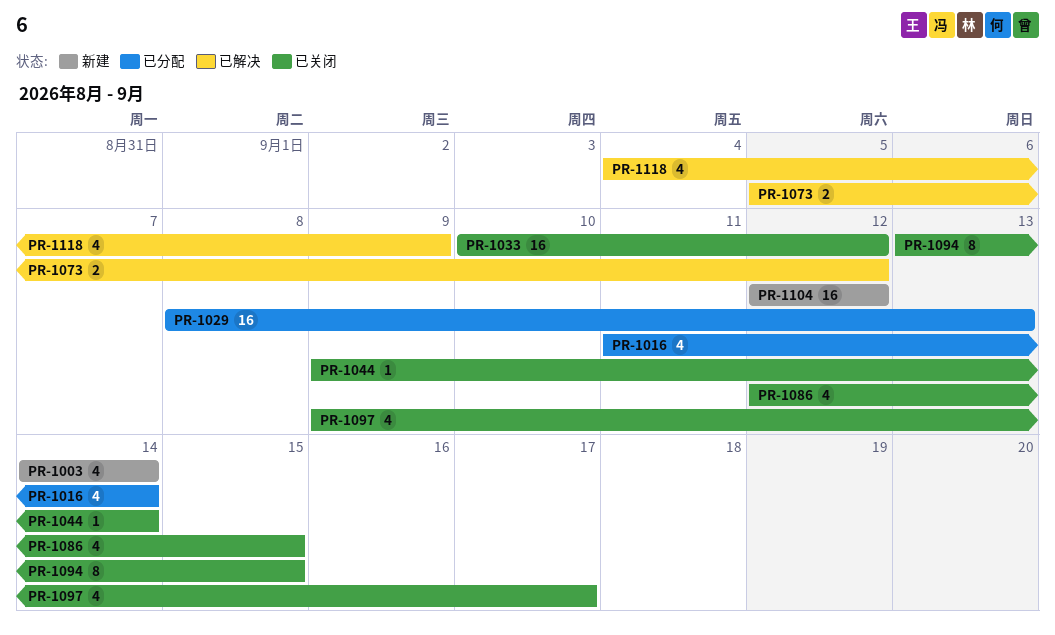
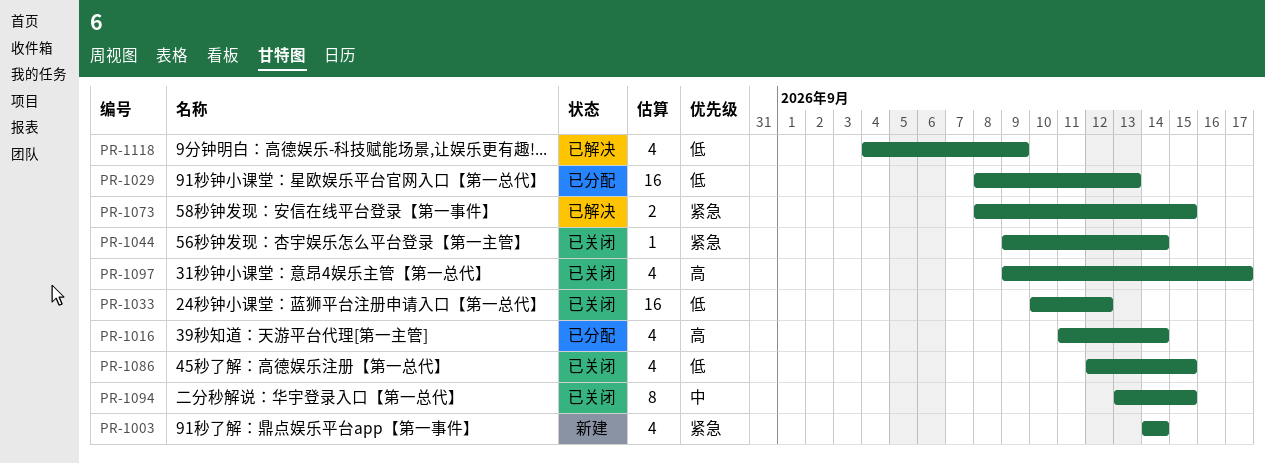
PR-1073, start: Sep 5 -> Sep 8
PR-1073, due: Sep 12 -> Sep 15
PR-1104: present -> none

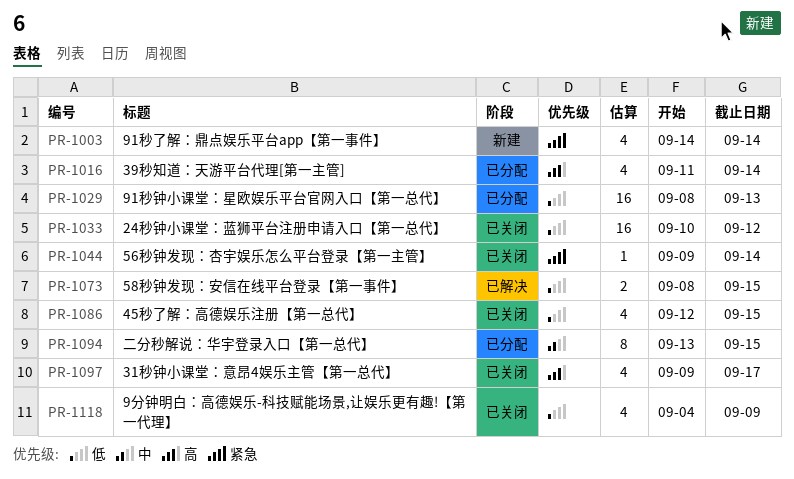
PR-1073, priority: 紧急 -> 低
PR-1094, status: 已关闭 -> 已分配
PR-1118, status: 已解决 -> 已关闭

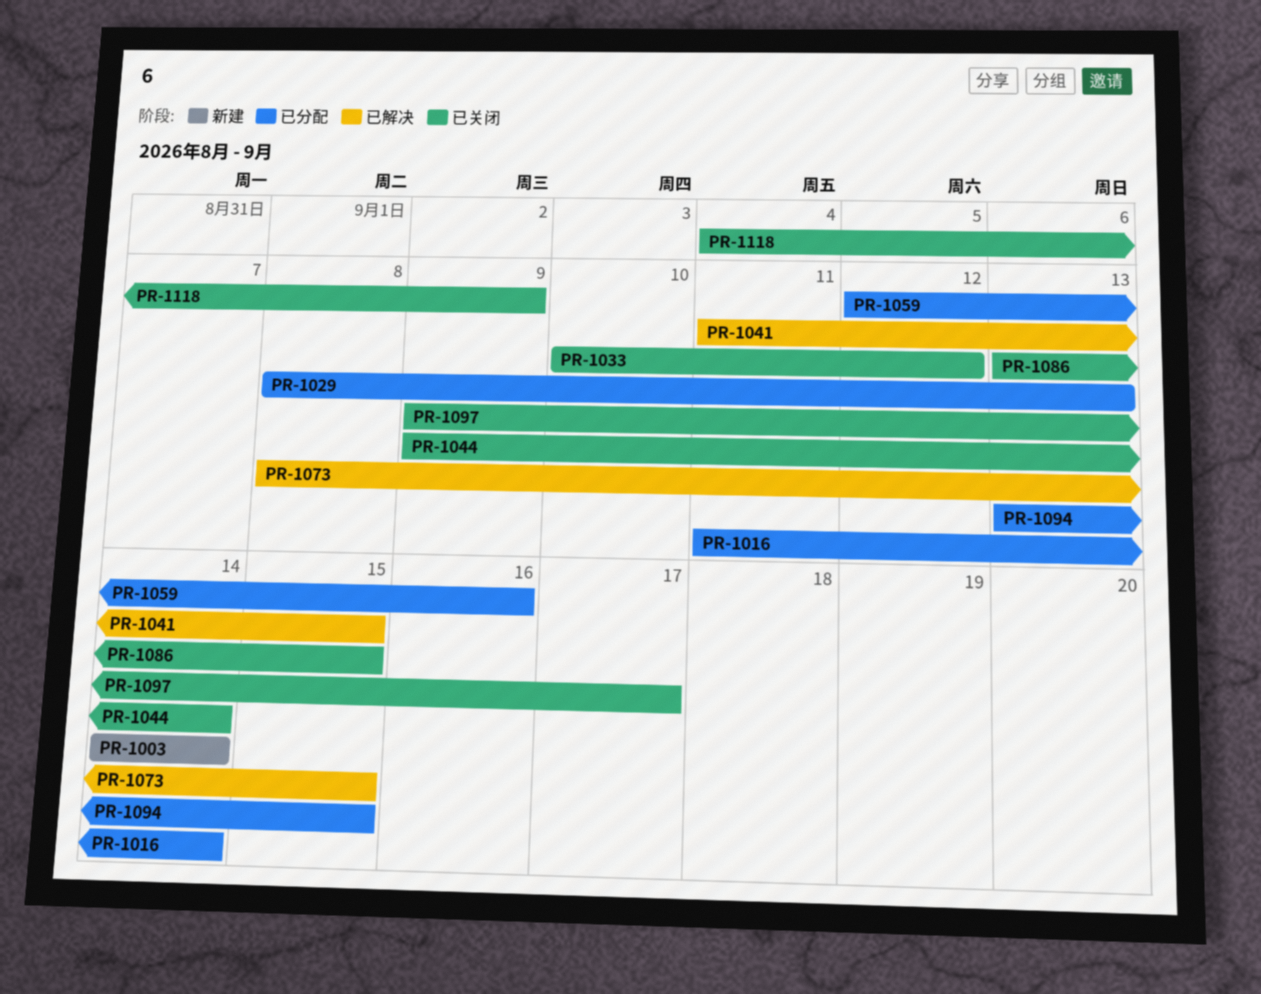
PR-1041: none -> present
PR-1059: none -> present
PR-1086, start: Sep 12 -> Sep 13

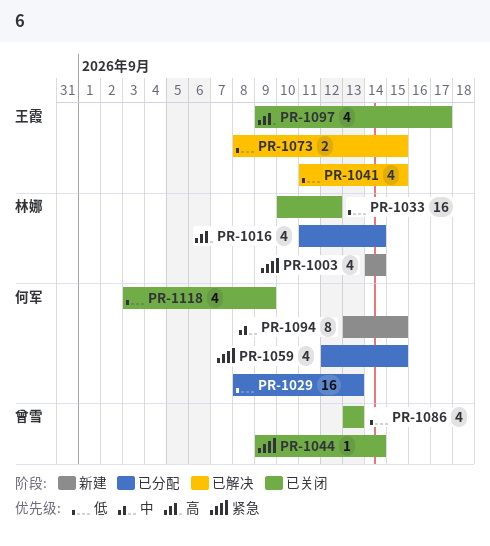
PR-1059, due: Sep 16 -> Sep 15
PR-1086, due: Sep 15 -> Sep 13
PR-1094, status: 已分配 -> 新建
PR-1118, start: Sep 4 -> Sep 3

